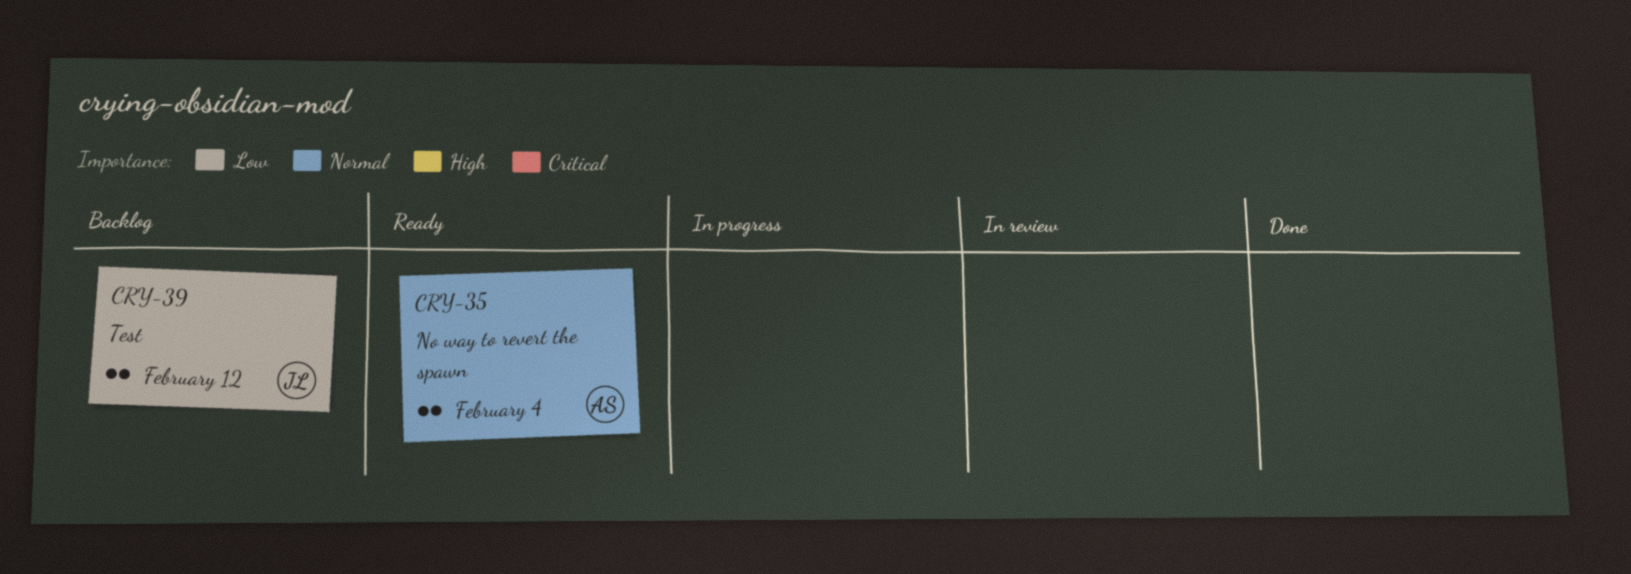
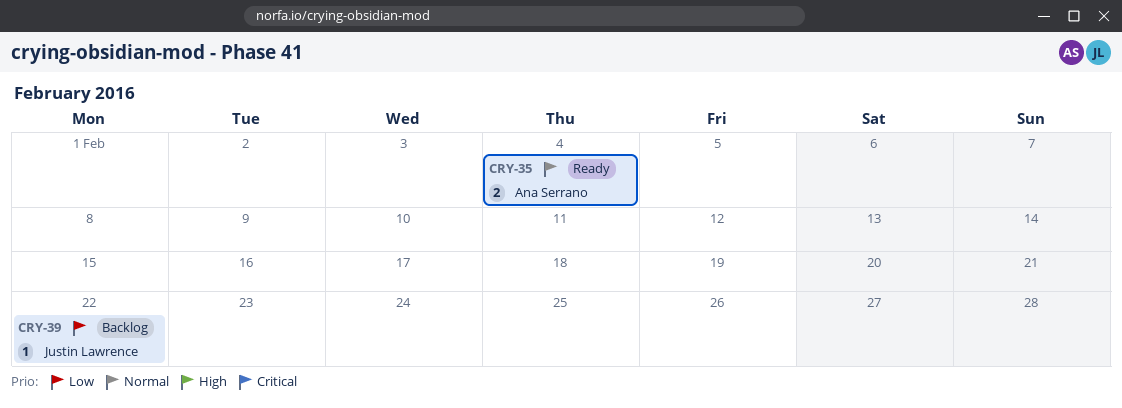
CRY-39, estimate: 2 -> 1
CRY-39, due: Feb 12 -> Feb 22

